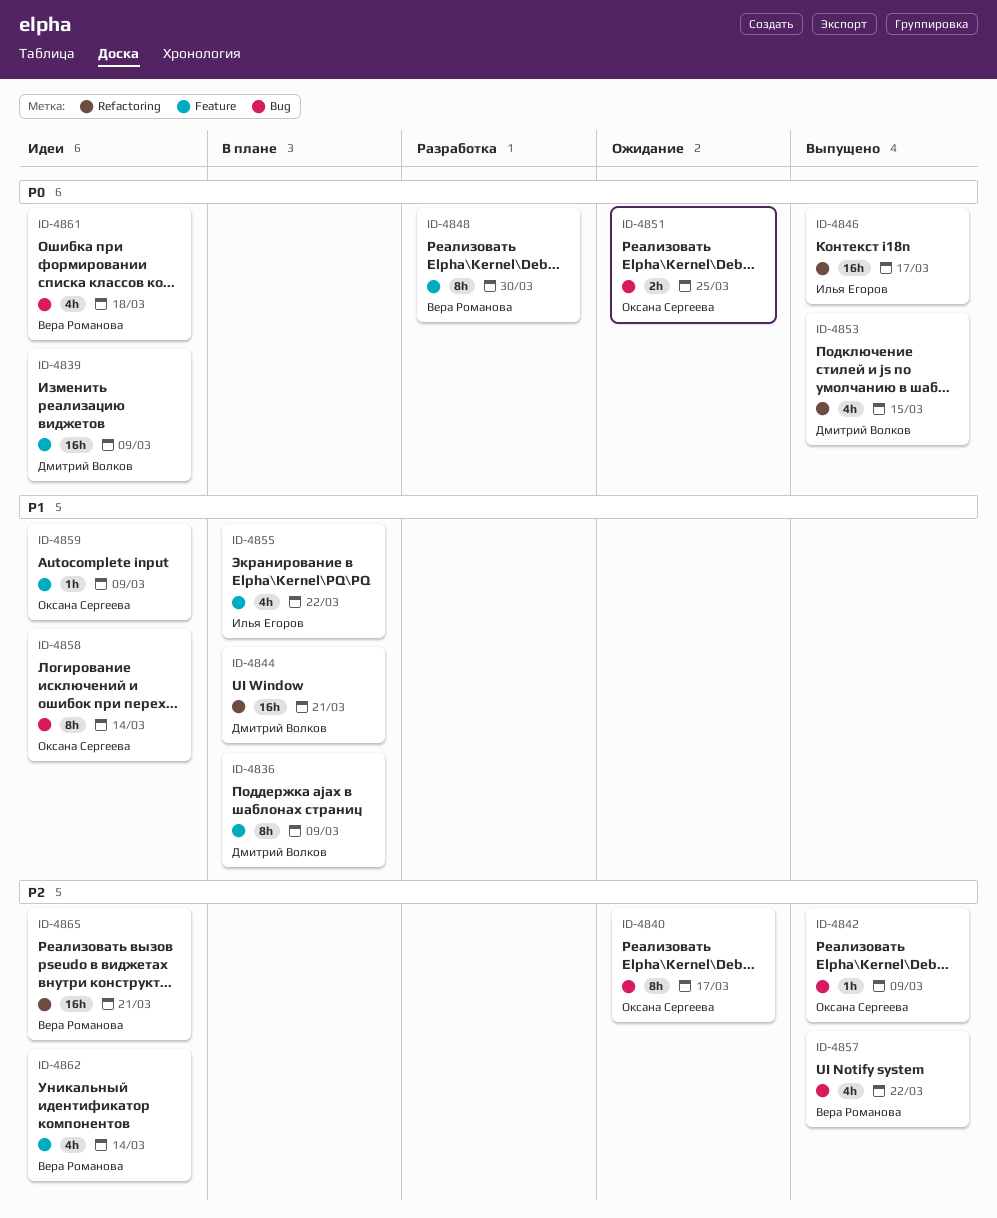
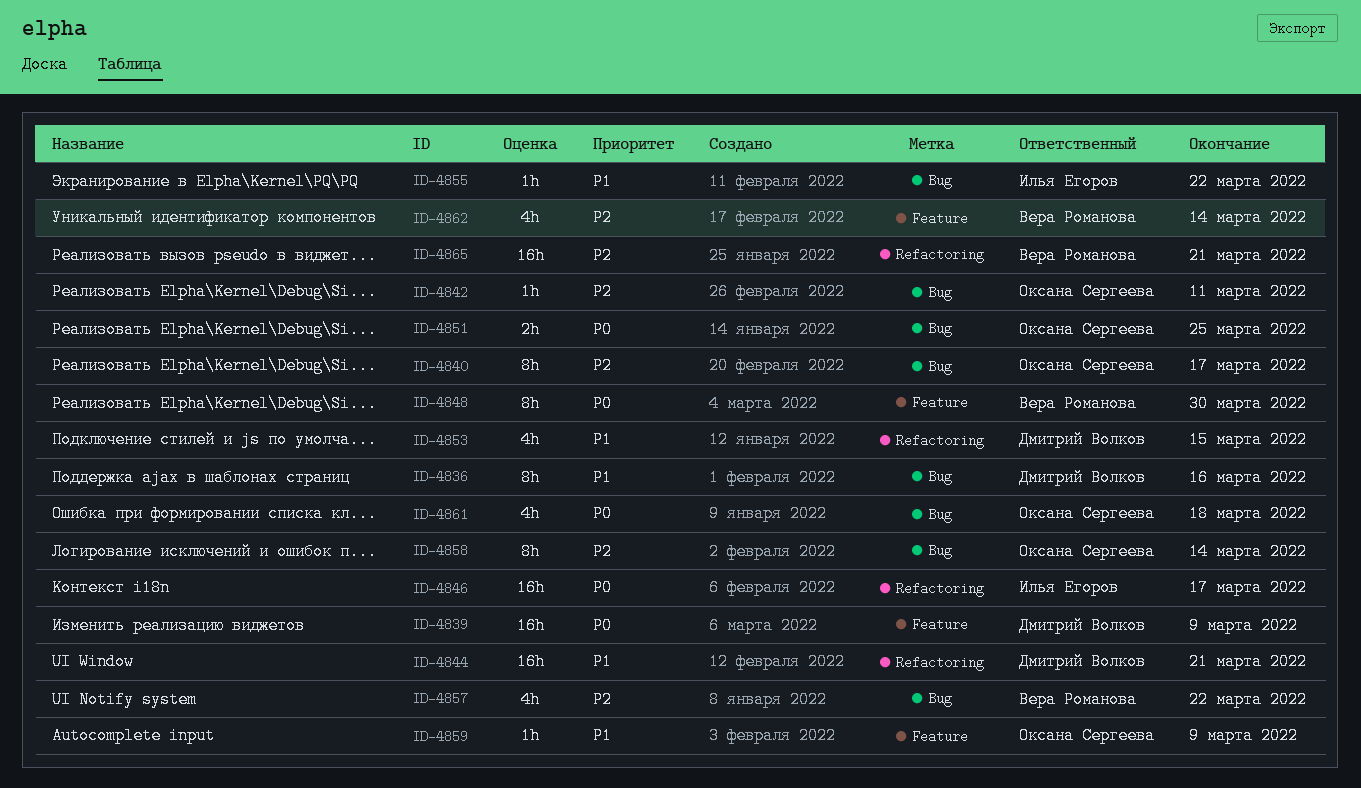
ID-4836, label: Feature -> Bug
ID-4836, due: Mar 9 -> Mar 16
ID-4842, due: Mar 9 -> Mar 11
ID-4853, priority: P0 -> P1
ID-4855, label: Feature -> Bug
ID-4855, estimate: 4h -> 1h
ID-4858, priority: P1 -> P2
ID-4861, owner: Вера Романова -> Оксана Сергеева

